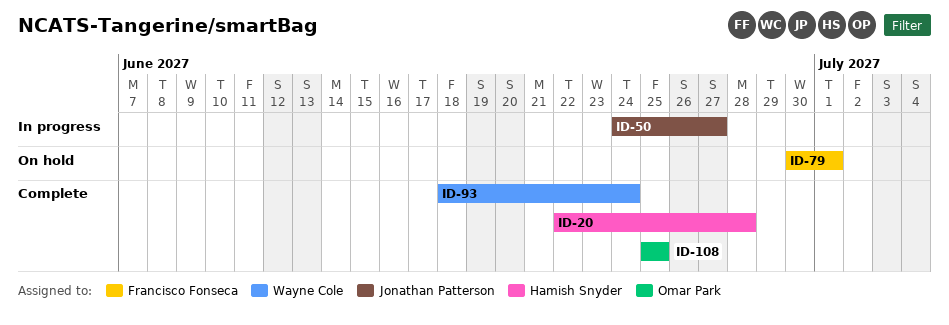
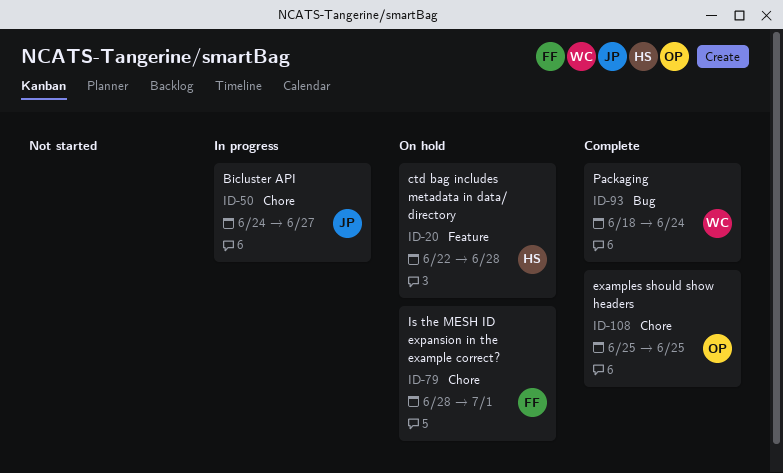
ID-20, status: Complete -> On hold
ID-79, start: Jun 30 -> Jun 28

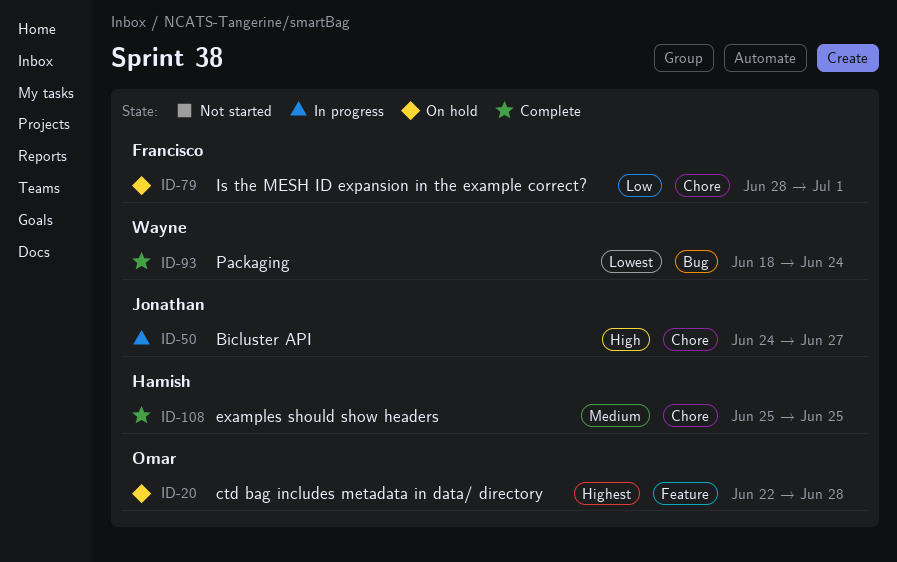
ID-20, owner: Hamish -> Omar
ID-108, owner: Omar -> Hamish

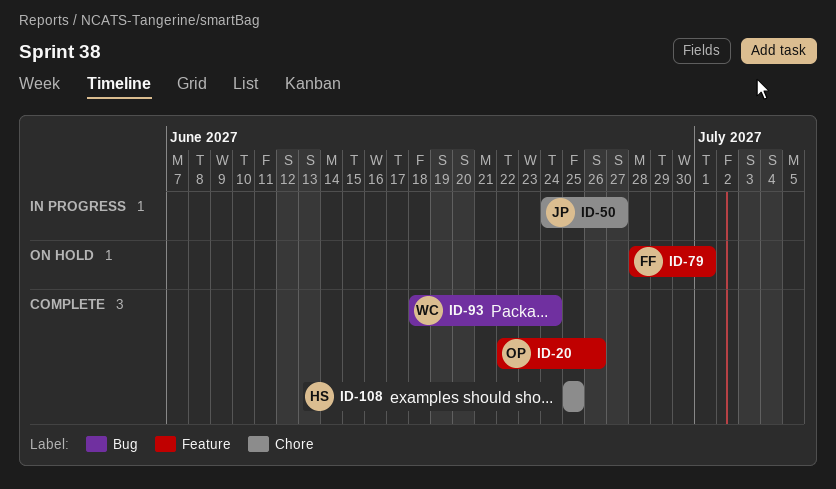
ID-20, status: On hold -> Complete
ID-20, due: Jun 28 -> Jun 26
ID-79, label: Chore -> Feature

